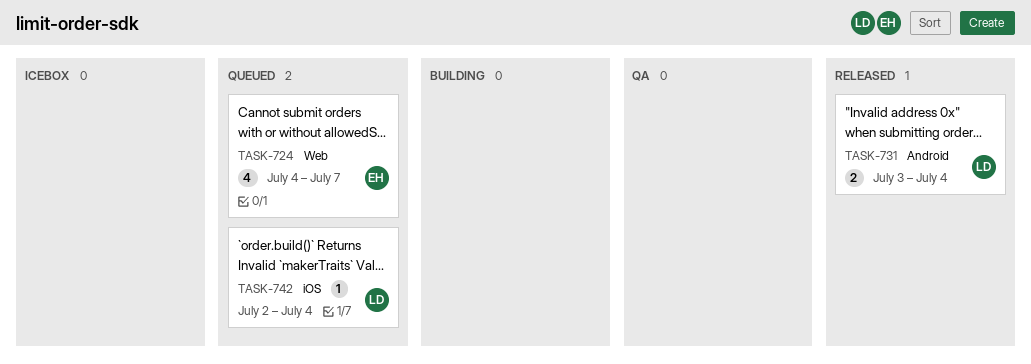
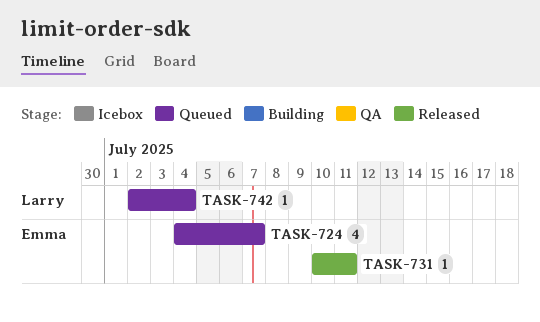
TASK-731, owner: Larry -> Emma
TASK-731, estimate: 2 -> 1
TASK-731, start: Jul 3 -> Jul 10
TASK-731, due: Jul 4 -> Jul 11

